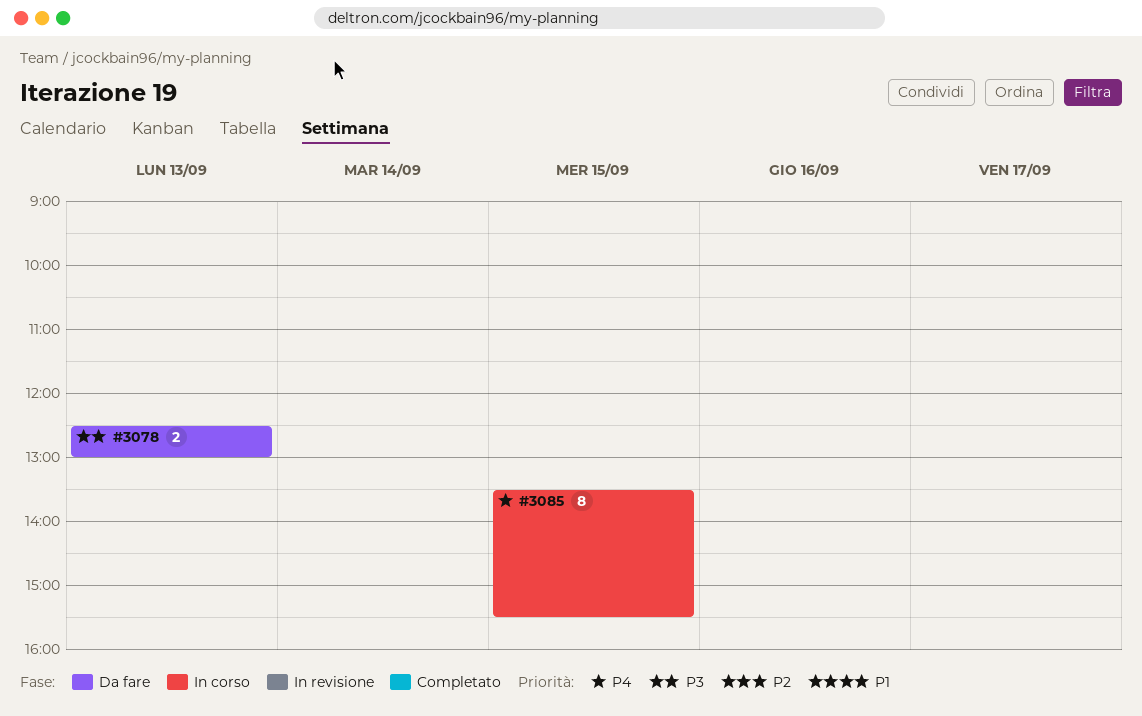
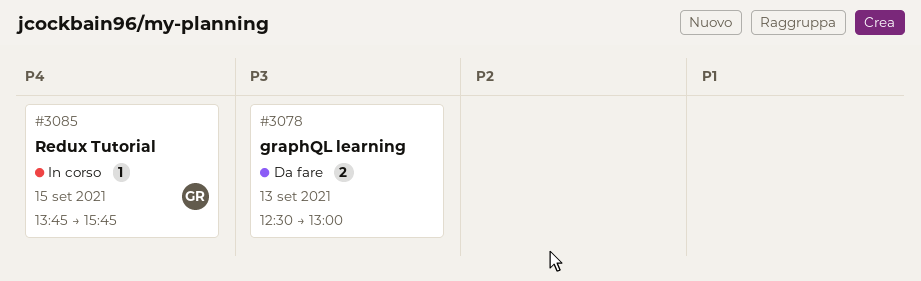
#3085, estimate: 8 -> 1
#3085, begins: 13:30 -> 13:45
#3085, ends: 15:30 -> 15:45

